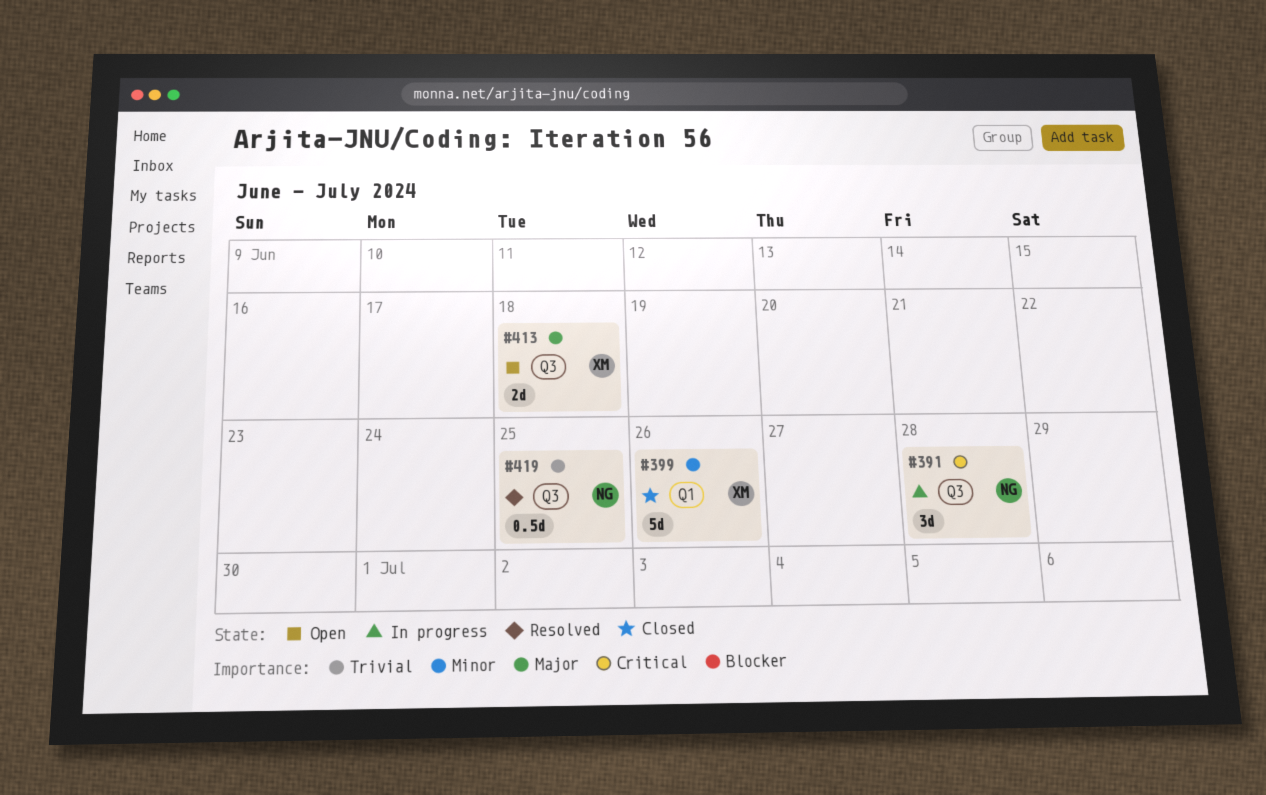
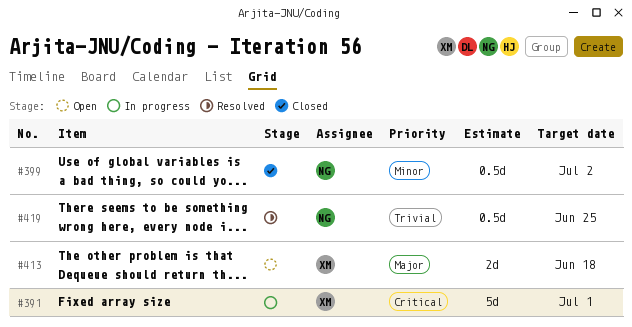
#391, owner: NG -> XM
#391, estimate: 3d -> 5d
#391, due: Jun 28 -> Jul 1
#399, owner: XM -> NG
#399, estimate: 5d -> 0.5d
#399, due: Jun 26 -> Jul 2

